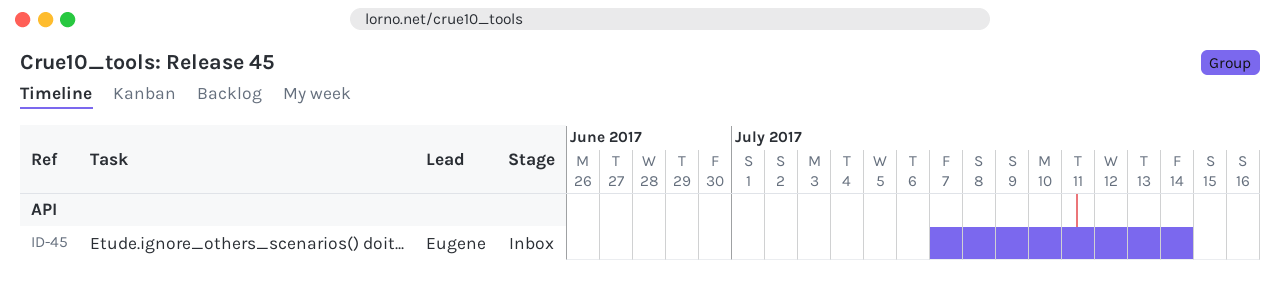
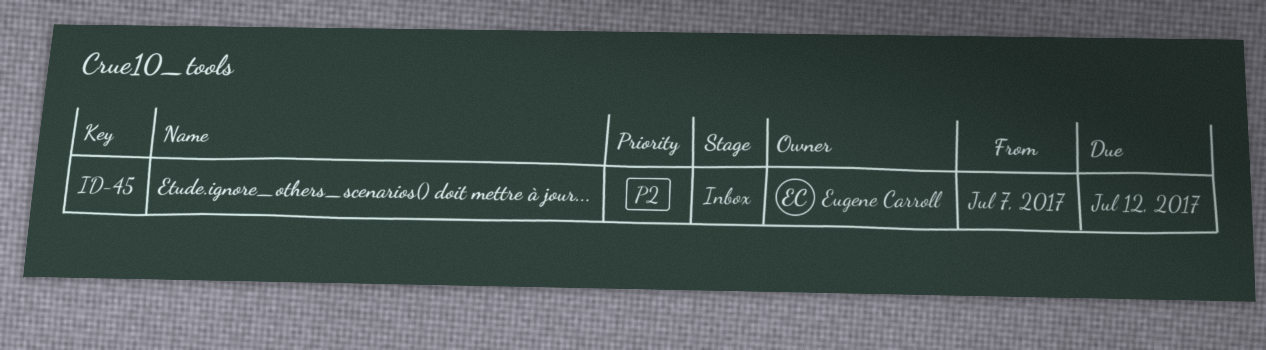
ID-45, due: Jul 14 -> Jul 12

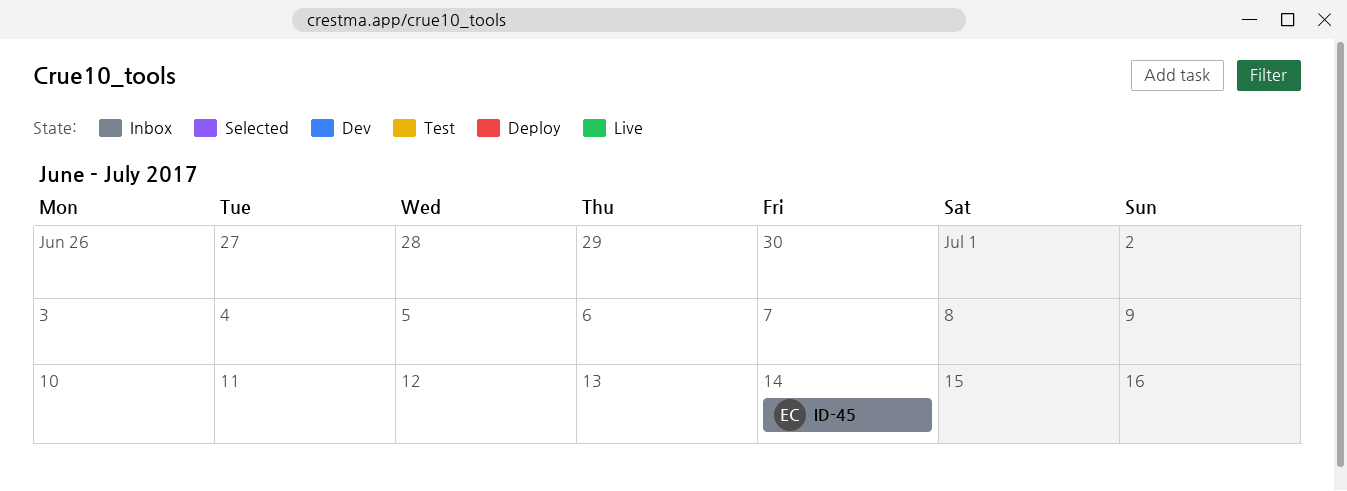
ID-45, start: Jul 7 -> Jul 14
ID-45, due: Jul 12 -> Jul 14

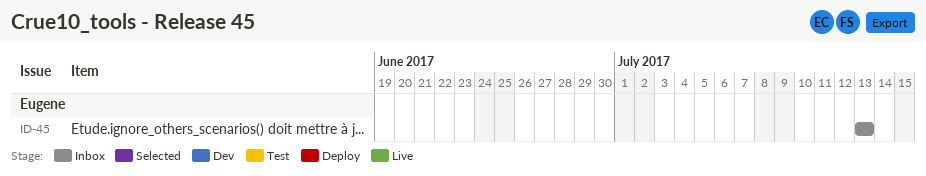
ID-45, start: Jul 14 -> Jul 13
ID-45, due: Jul 14 -> Jul 13

